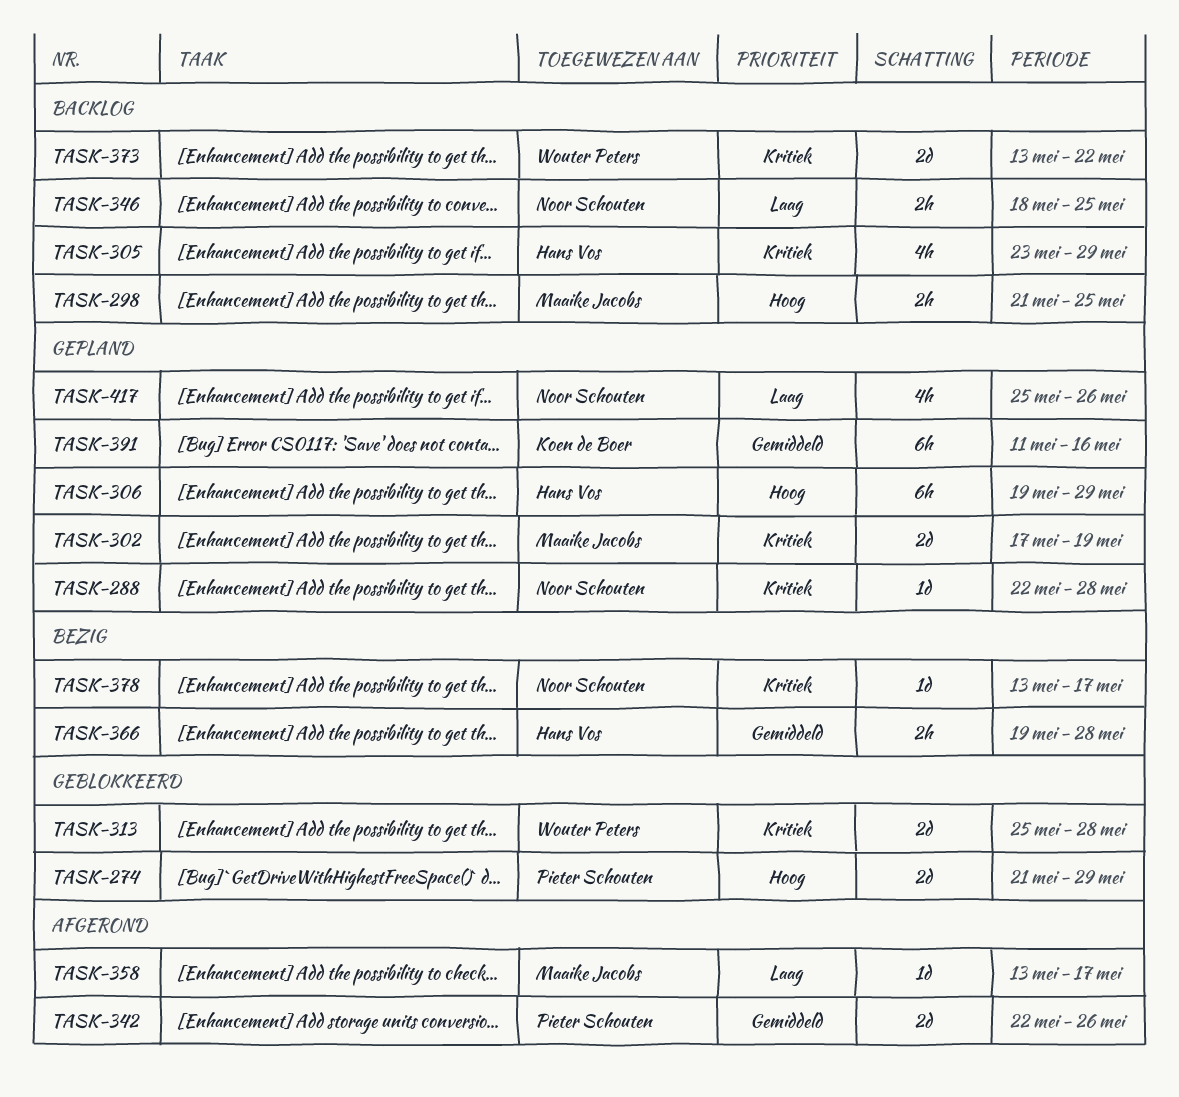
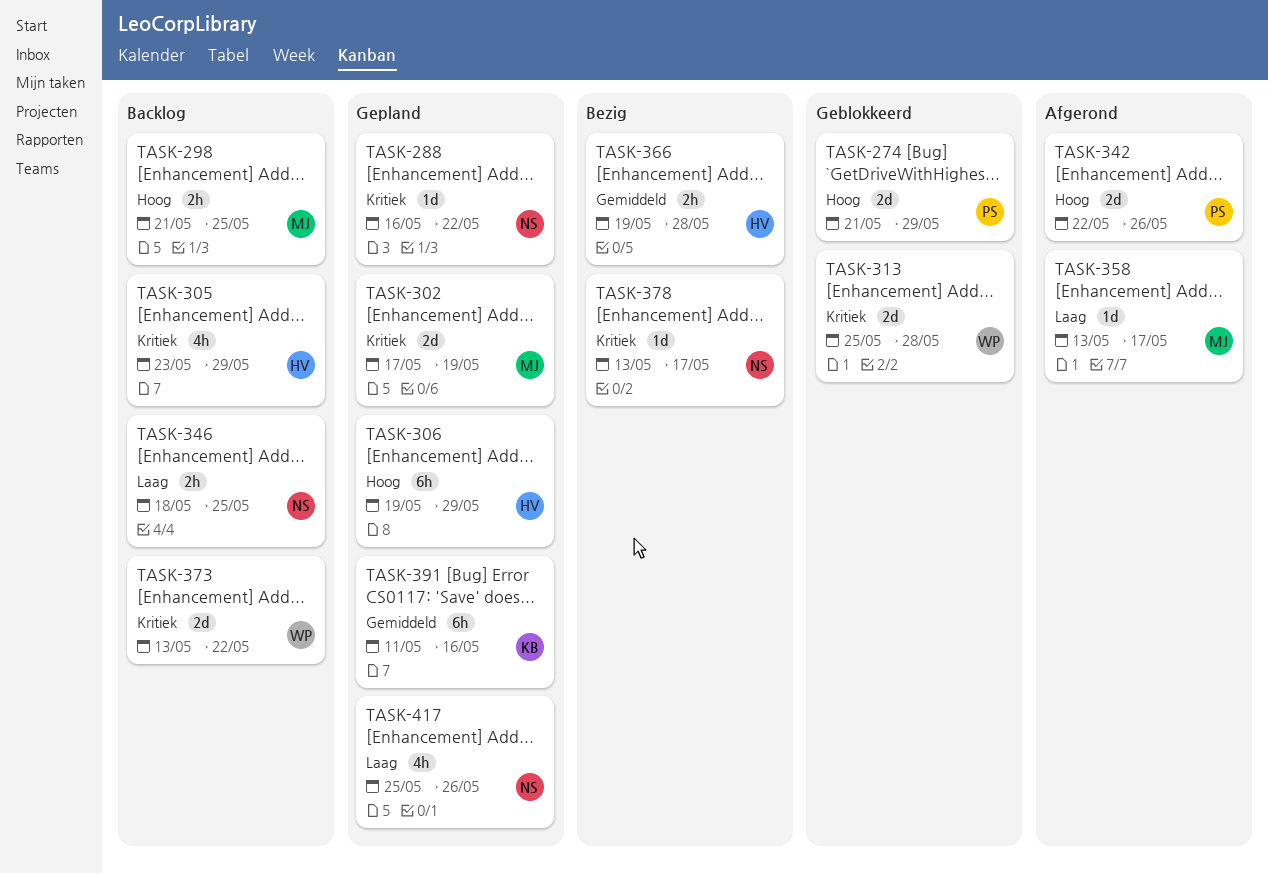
TASK-288, start: May 22 -> May 16
TASK-288, due: May 28 -> May 22
TASK-342, priority: Gemiddeld -> Hoog

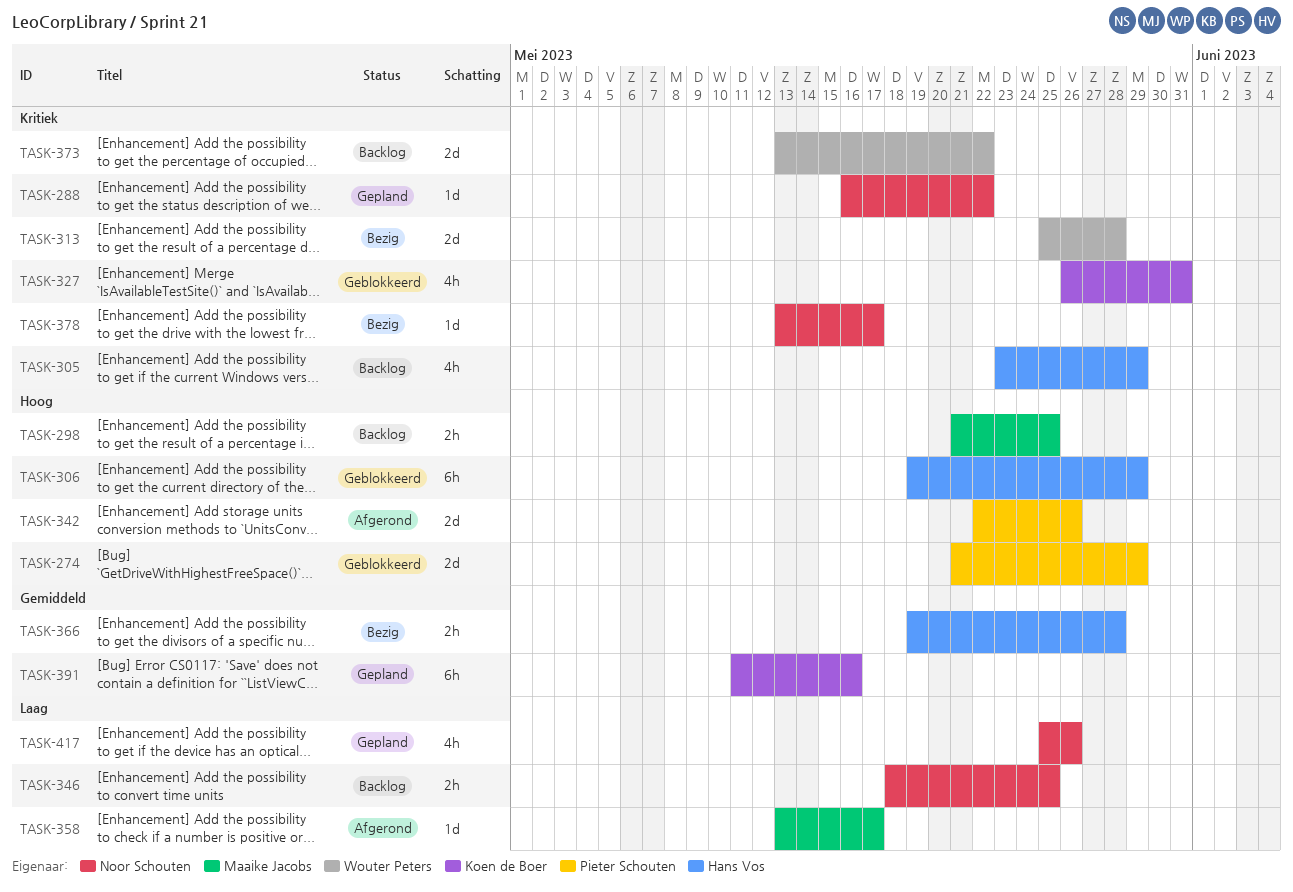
TASK-302: present -> none
TASK-306, status: Gepland -> Geblokkeerd
TASK-313, status: Geblokkeerd -> Bezig
TASK-327: none -> present

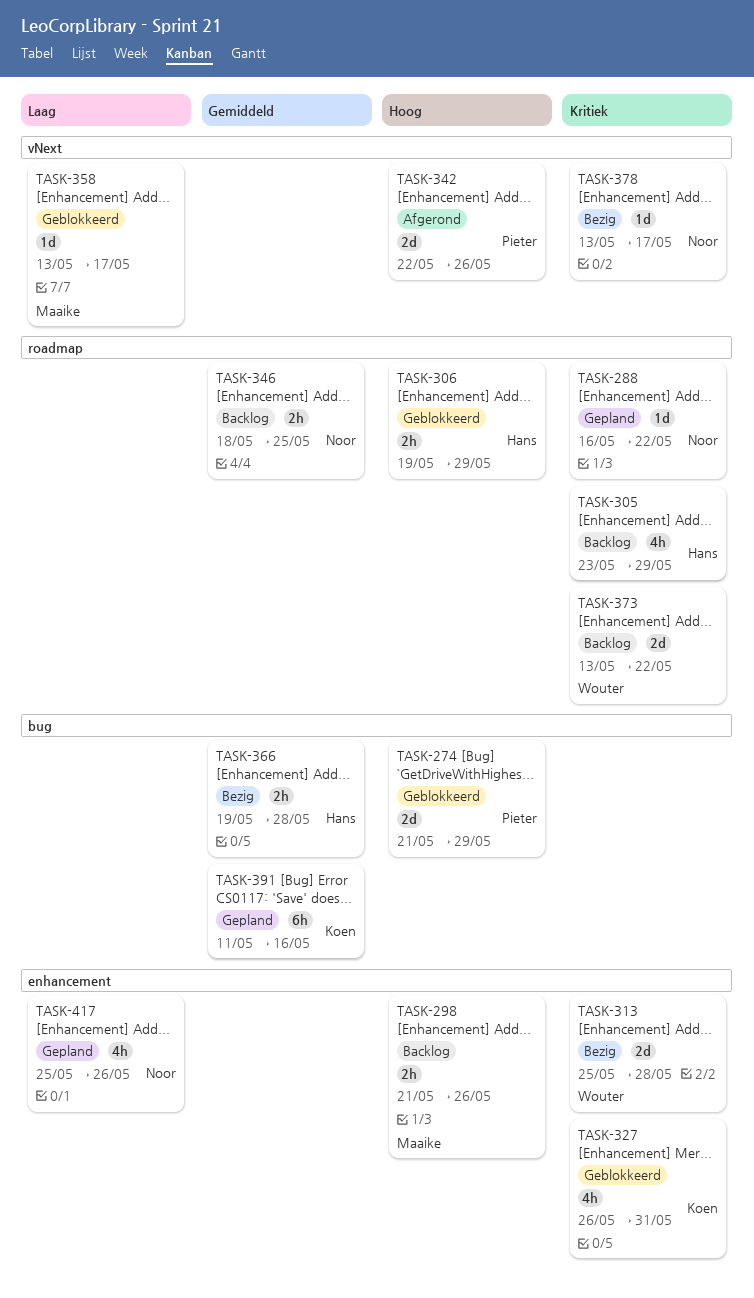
TASK-298, due: May 25 -> May 26
TASK-306, estimate: 6h -> 2h
TASK-346, priority: Laag -> Gemiddeld
TASK-358, status: Afgerond -> Geblokkeerd

